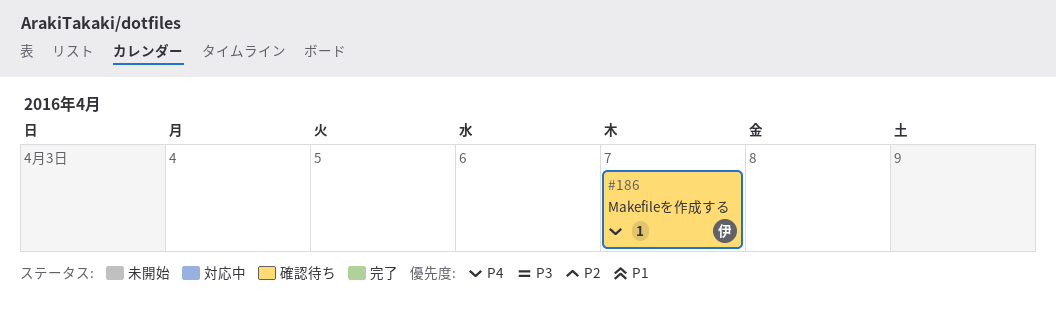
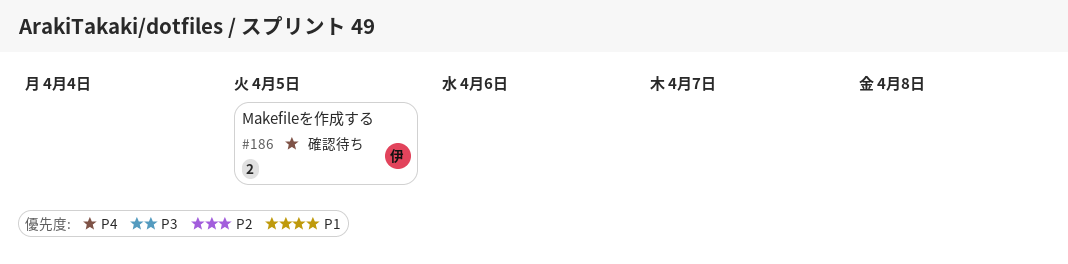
#186, estimate: 1 -> 2
#186, due: Apr 7 -> Apr 5

